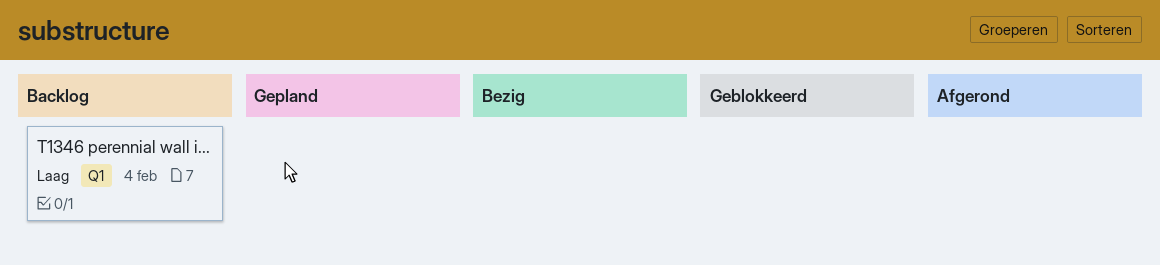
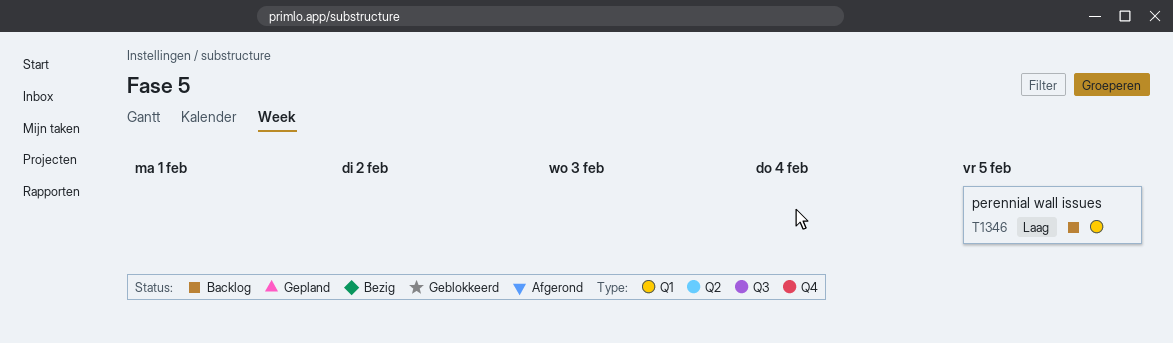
T1346, due: Feb 4 -> Feb 5

